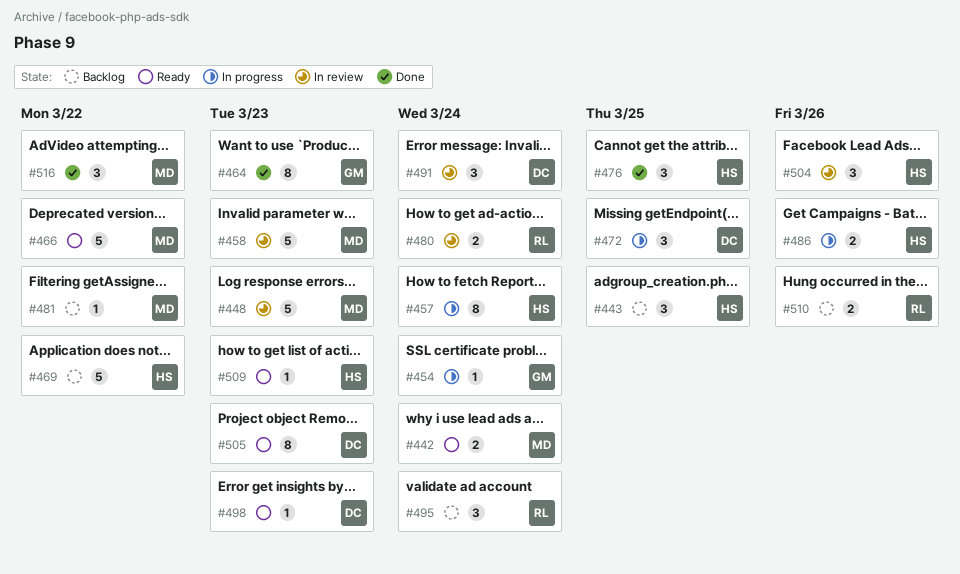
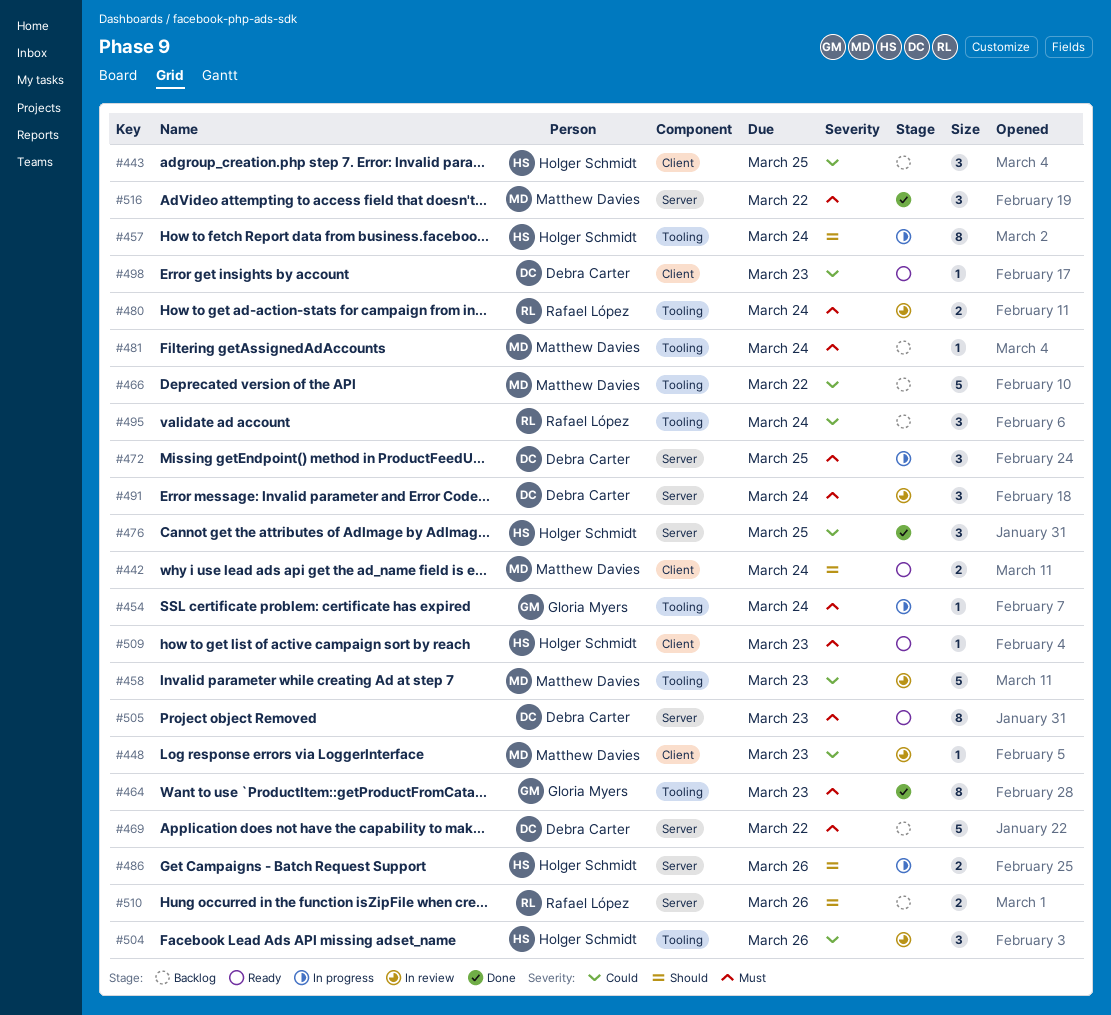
#448, estimate: 5 -> 1
#466, status: Ready -> Backlog
#469, owner: Holger Schmidt -> Debra Carter
#481, due: Mar 22 -> Mar 24

